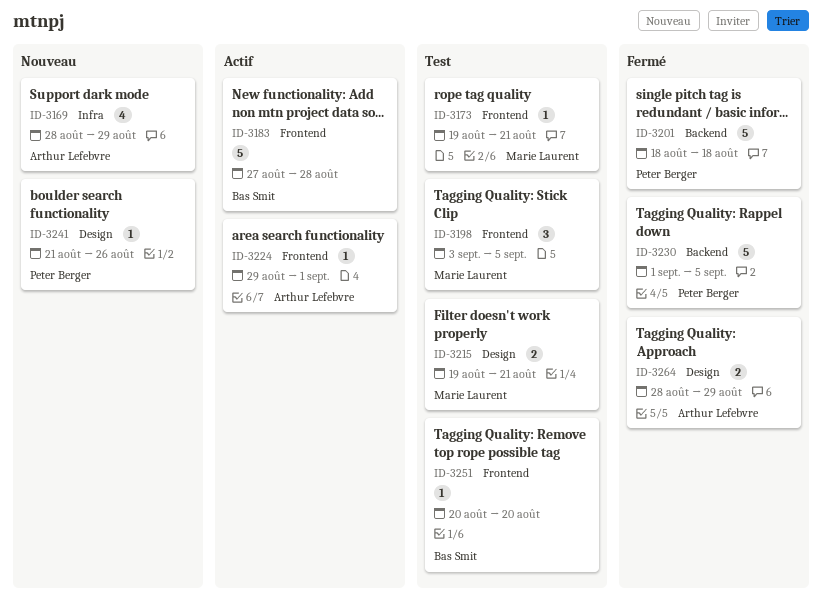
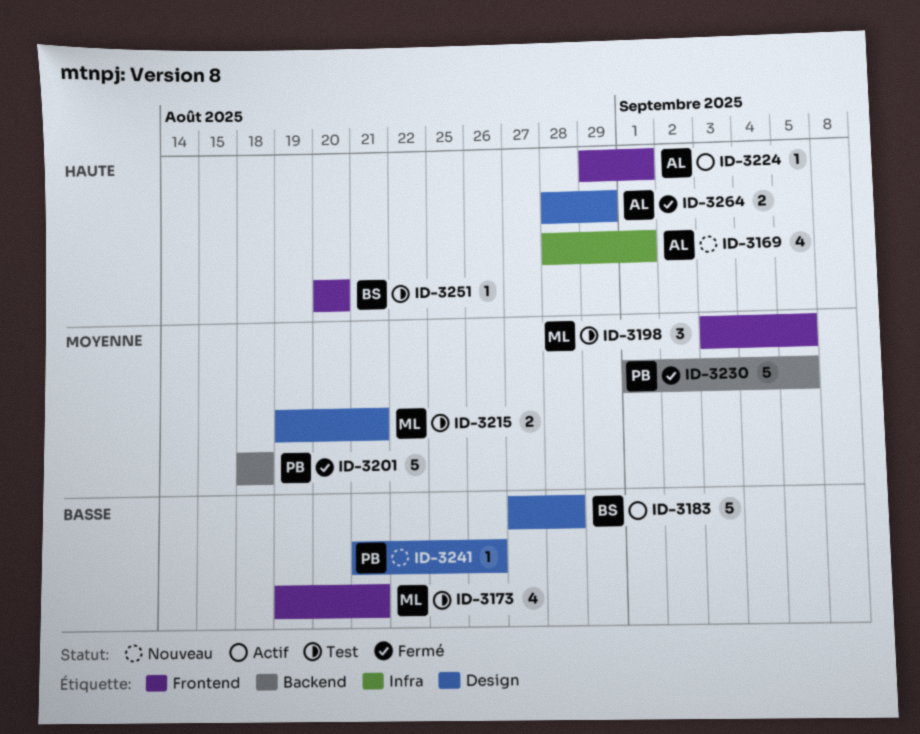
ID-3169, due: Aug 29 -> Sep 1
ID-3173, estimate: 1 -> 4
ID-3183, label: Frontend -> Design

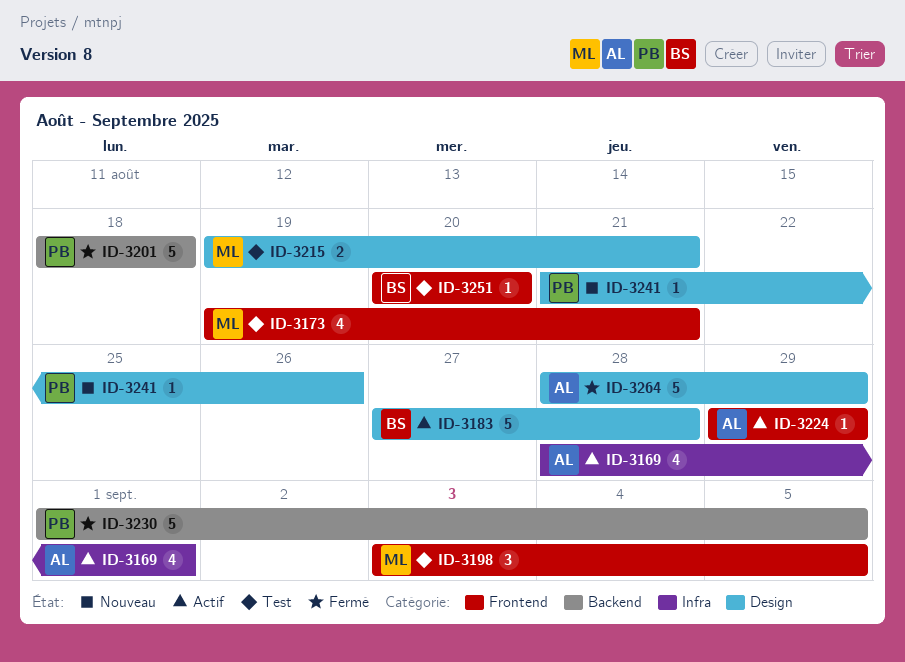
ID-3169, status: Nouveau -> Actif
ID-3224, due: Sep 1 -> Aug 29
ID-3264, estimate: 2 -> 5

